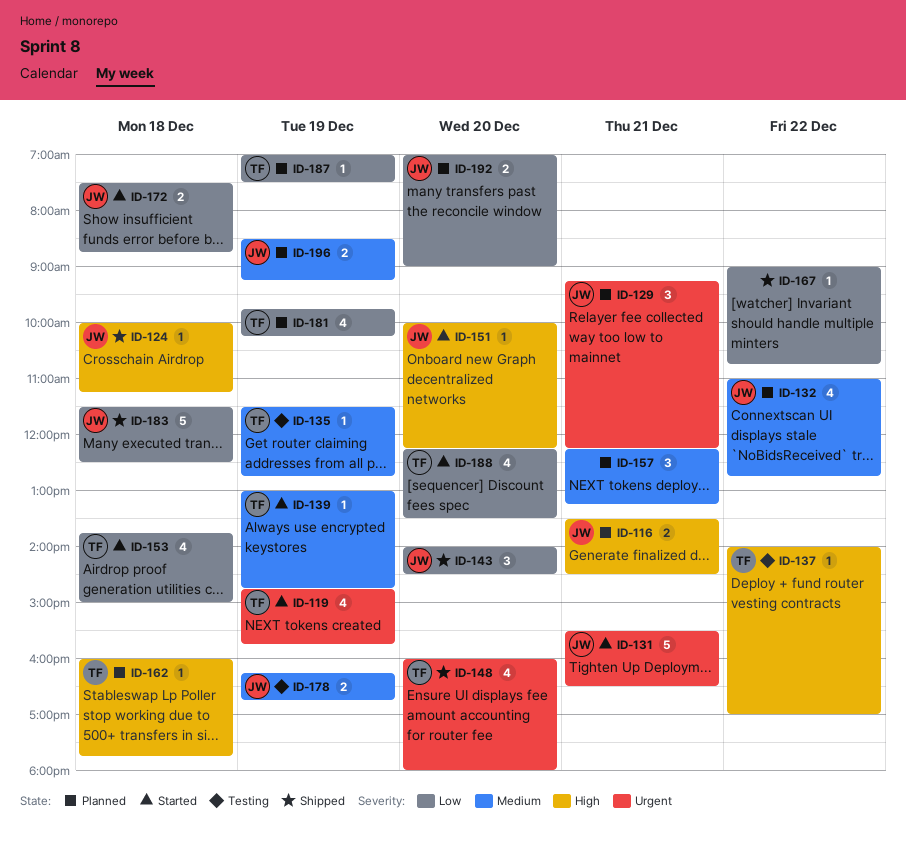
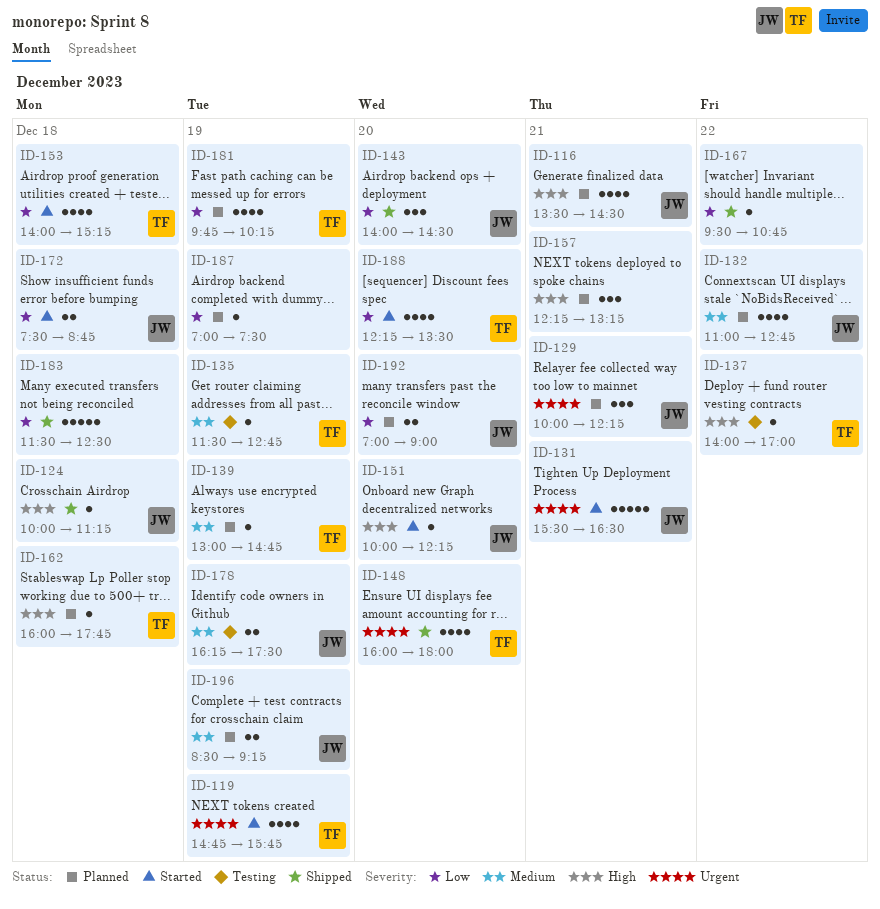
ID-116, estimate: 2 -> 4
ID-129, begins: 09:15 -> 10:00
ID-139, status: Started -> Planned
ID-153, begins: 13:45 -> 14:00
ID-153, ends: 15:00 -> 15:15
ID-157, priority: Medium -> High
ID-167, begins: 09:00 -> 09:30
ID-178, ends: 16:45 -> 17:30
ID-183, owner: JW -> none
ID-187, owner: TF -> none

